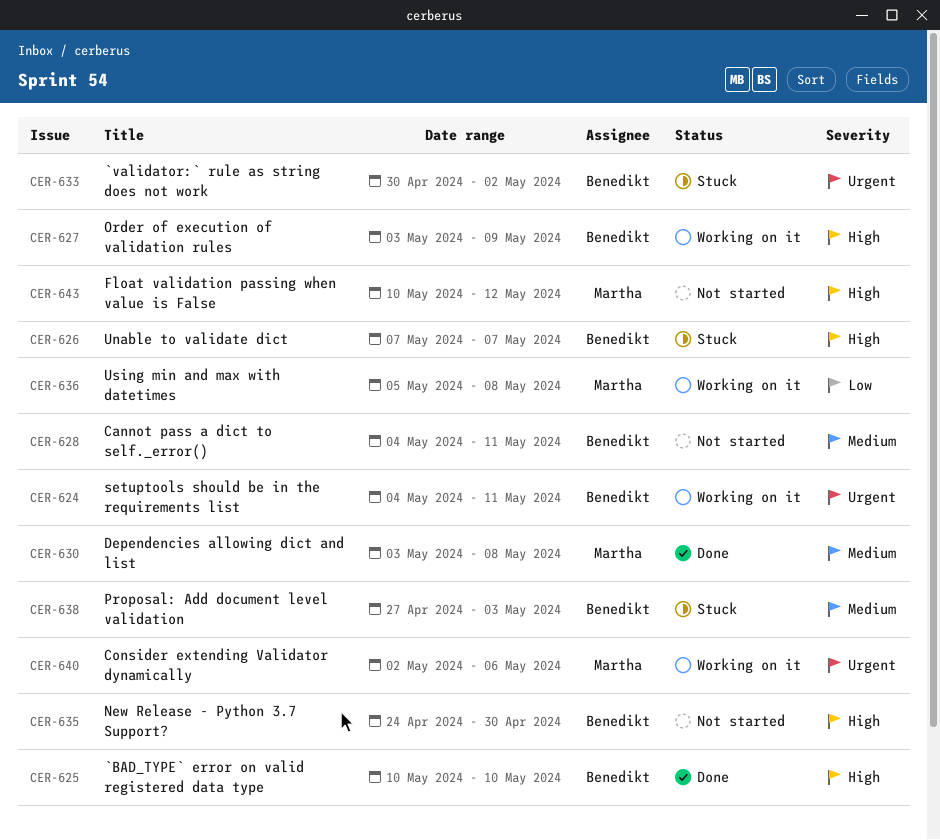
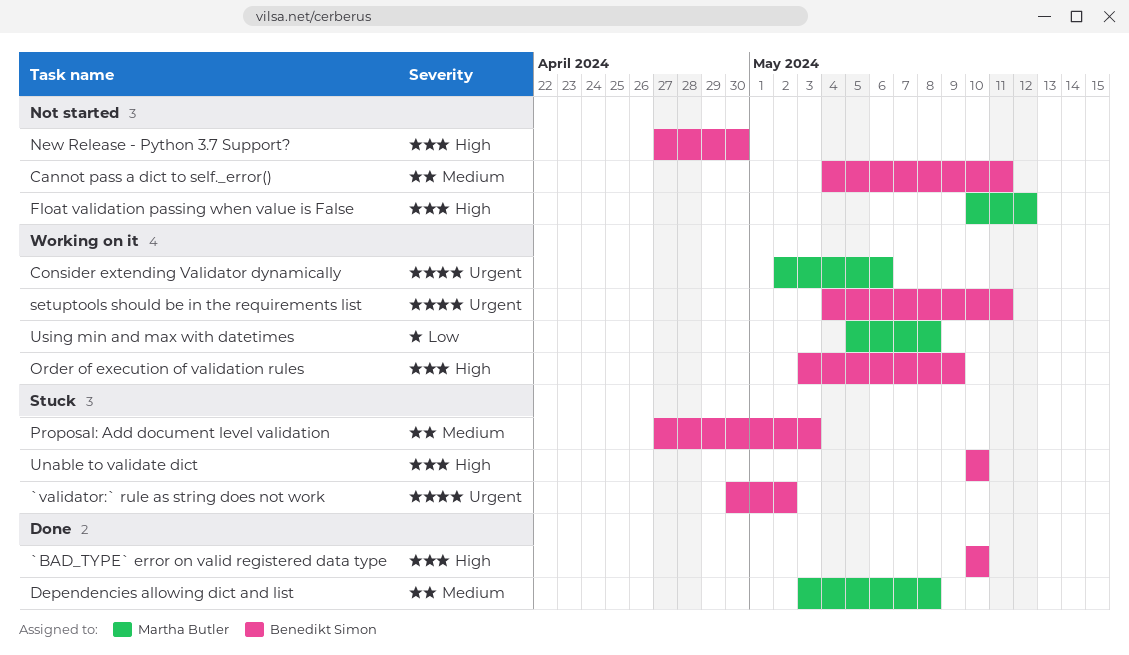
New Release - Python 3.7 Support?, start: Apr 24 -> Apr 27
Unable to validate dict, start: May 7 -> May 10
Unable to validate dict, due: May 7 -> May 10

